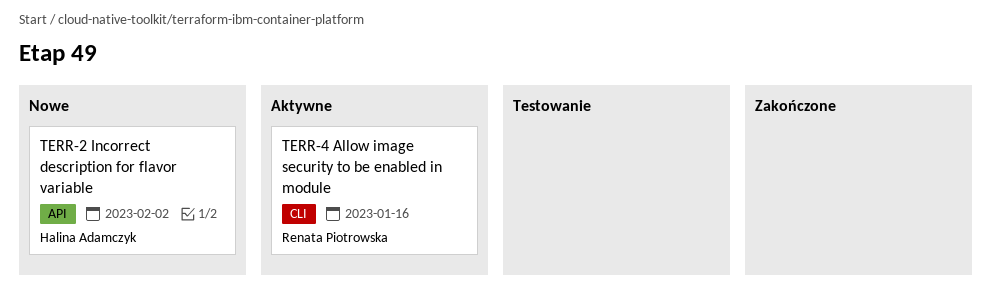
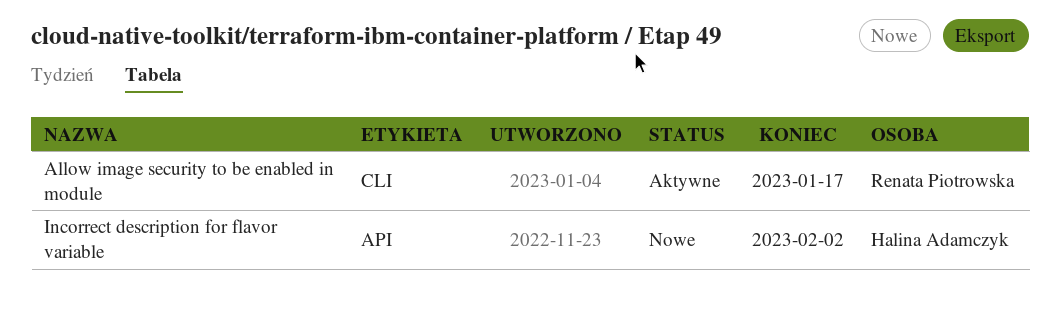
Allow image security to be enabled in module, due: Jan 16 -> Jan 17

